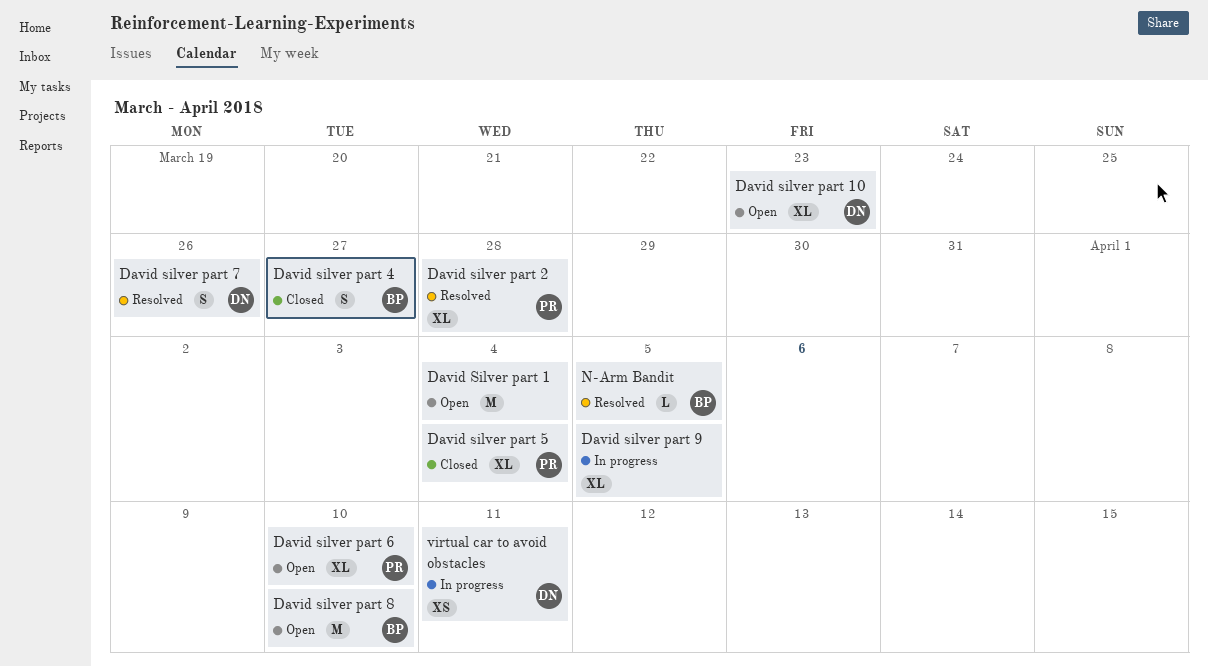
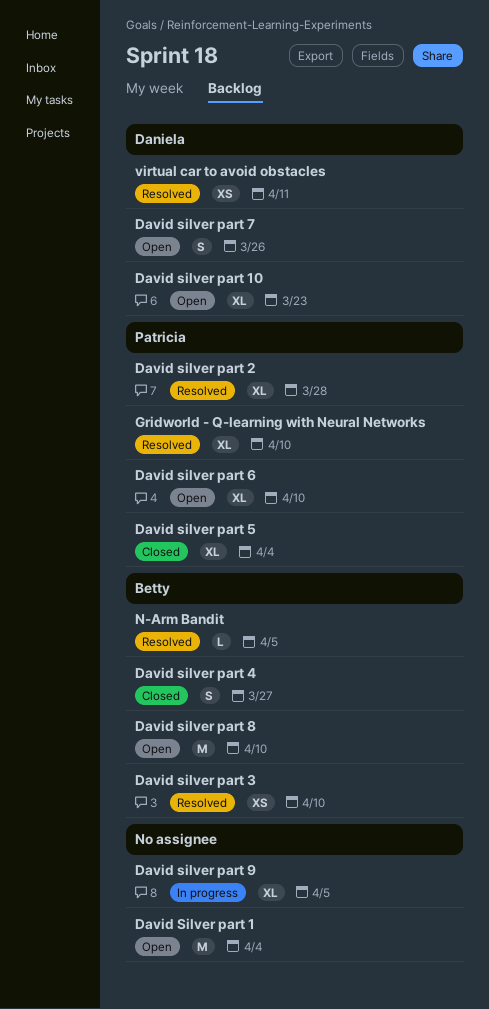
David silver part 3: none -> present
David silver part 7, status: Resolved -> Open
Gridworld - Q-learning with Neural Networks: none -> present
virtual car to avoid obstacles, status: In progress -> Resolved

